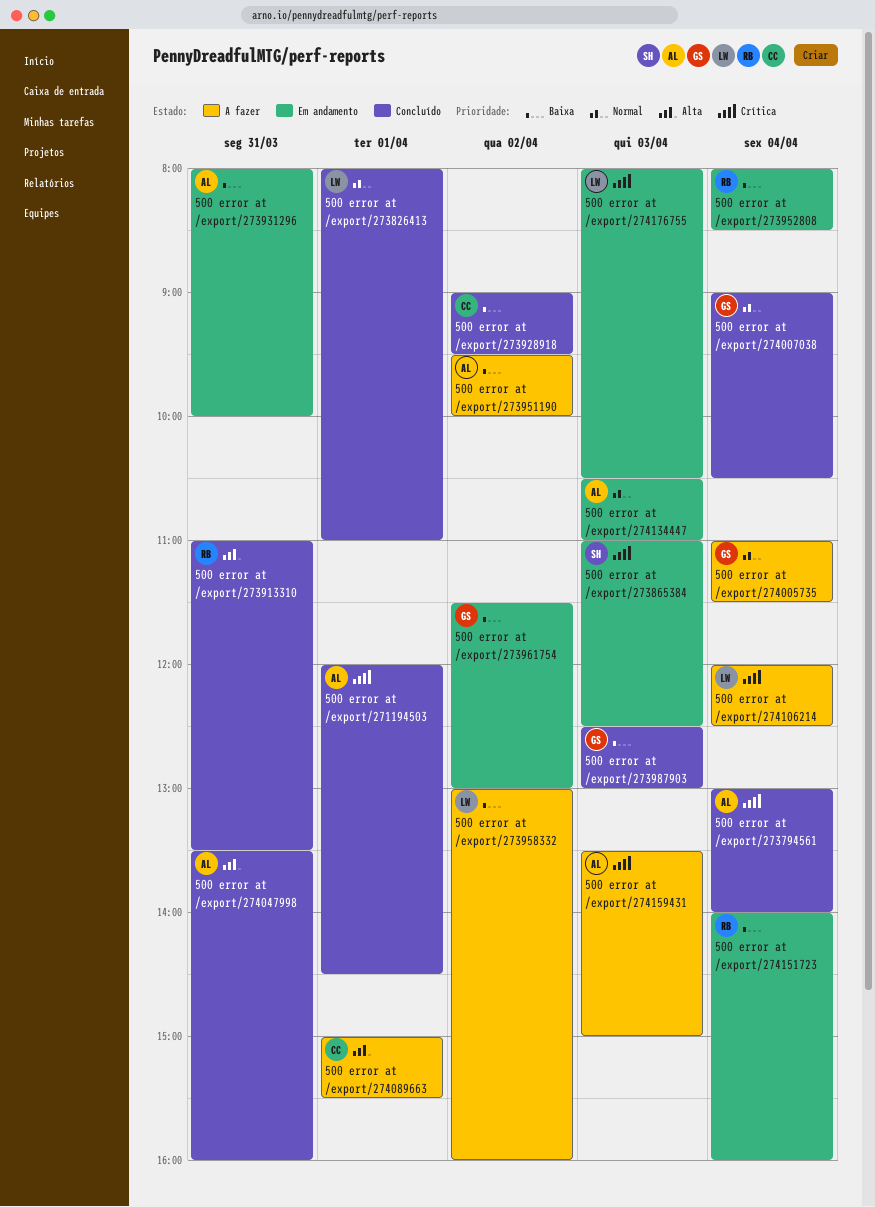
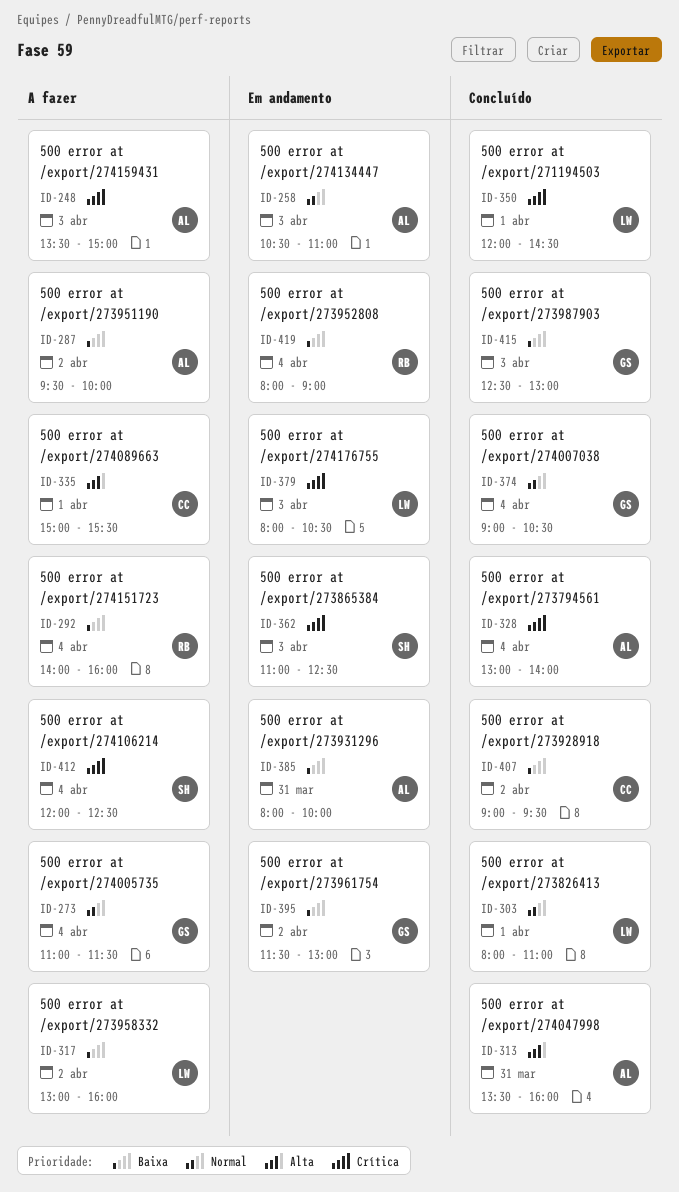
500 error at /export/271194503, owner: AL -> LW
500 error at /export/273913310: present -> none
500 error at /export/273952808, ends: 08:30 -> 09:00
500 error at /export/274106214, owner: LW -> SH
500 error at /export/274151723, status: Em andamento -> A fazer

